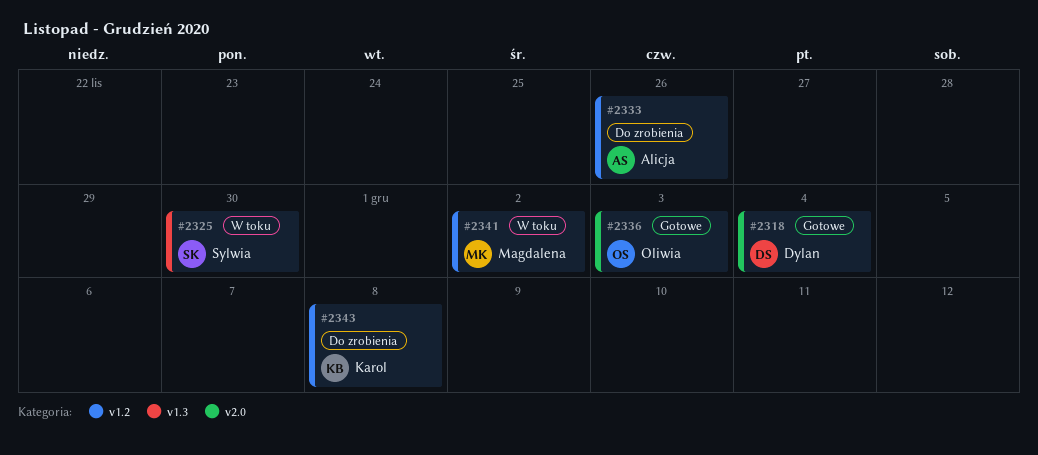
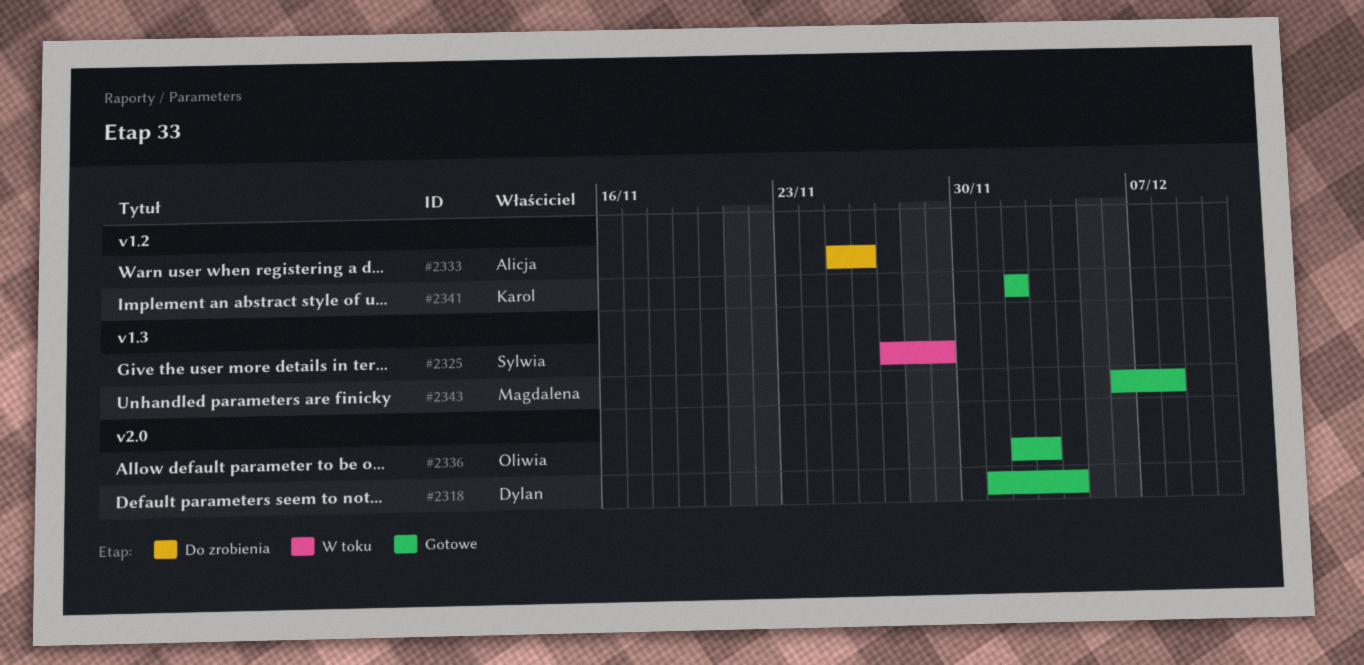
#2325, due: Nov 30 -> Nov 29
#2341, status: W toku -> Gotowe
#2341, owner: Magdalena -> Karol
#2343, status: Do zrobienia -> Gotowe
#2343, owner: Karol -> Magdalena
#2343, label: v1.2 -> v1.3

